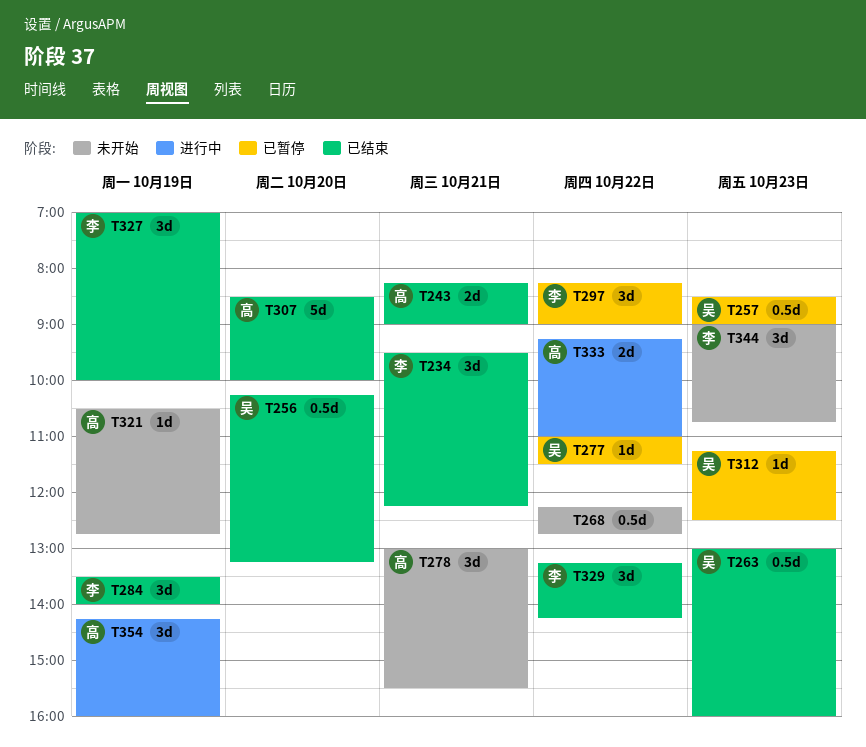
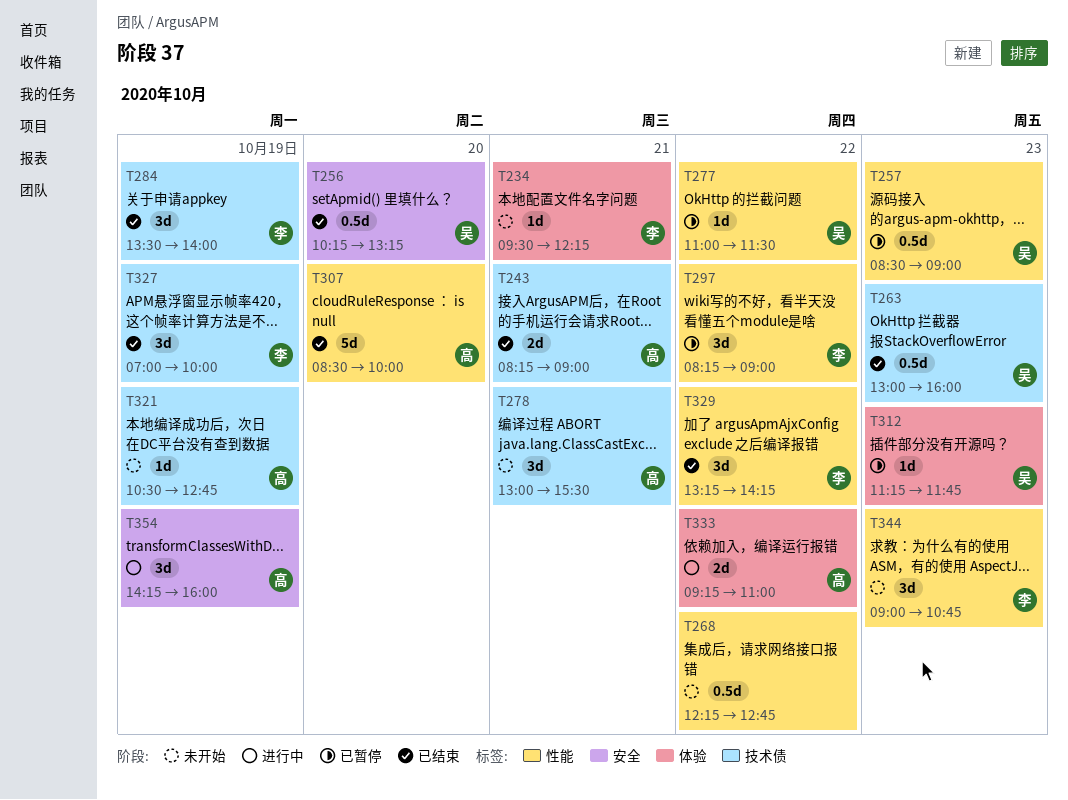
T234, status: 已结束 -> 未开始
T234, estimate: 3d -> 1d
T312, ends: 12:30 -> 11:45

